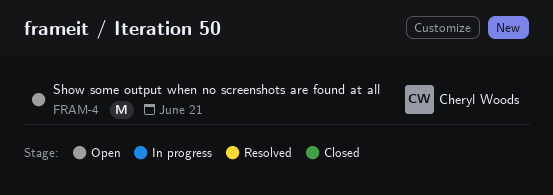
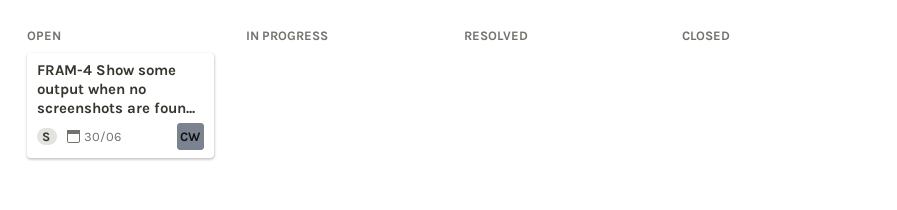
FRAM-4, estimate: M -> S
FRAM-4, due: Jun 21 -> Jun 30

